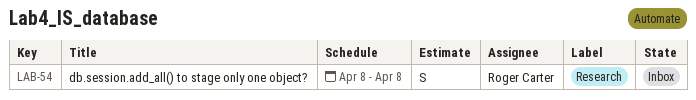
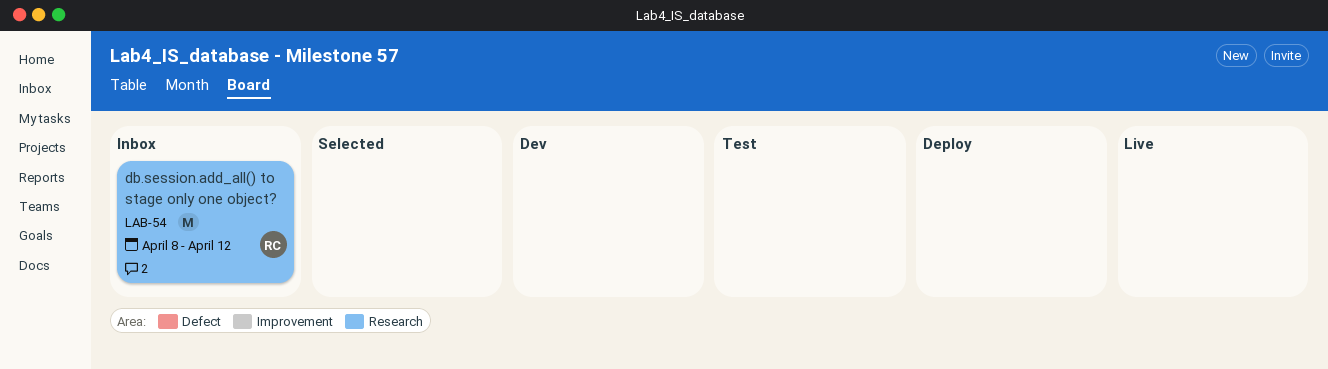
LAB-54, estimate: S -> M
LAB-54, due: Apr 8 -> Apr 12

